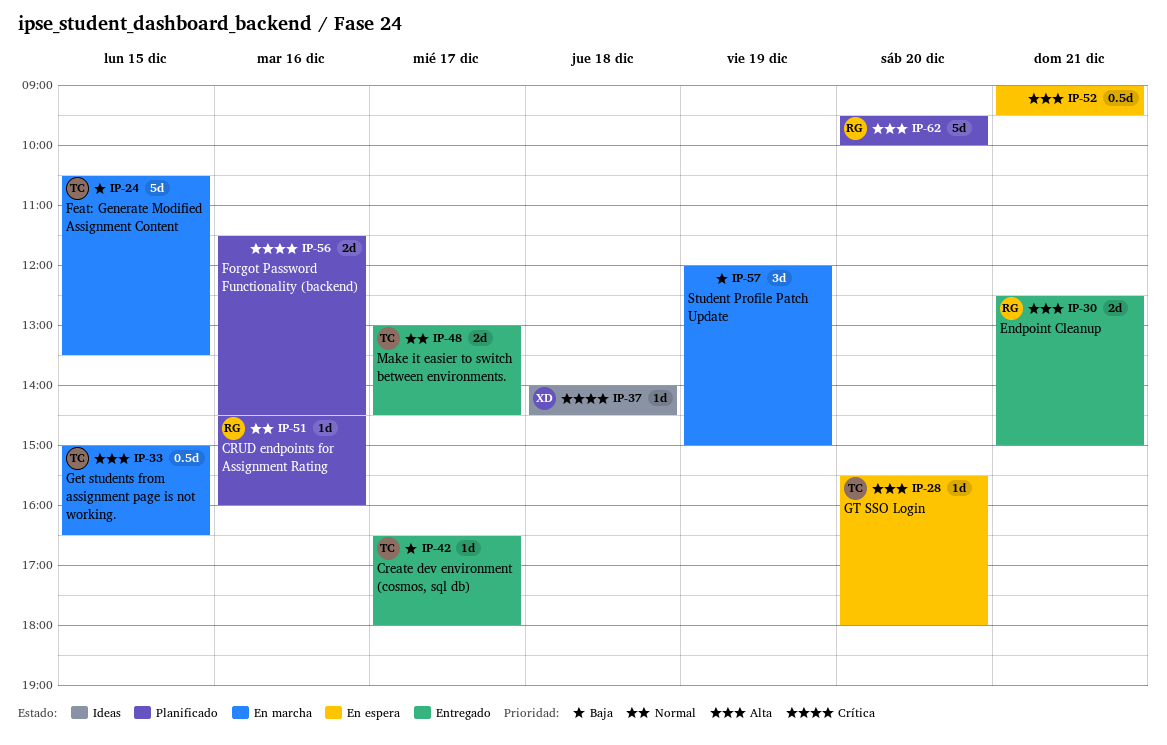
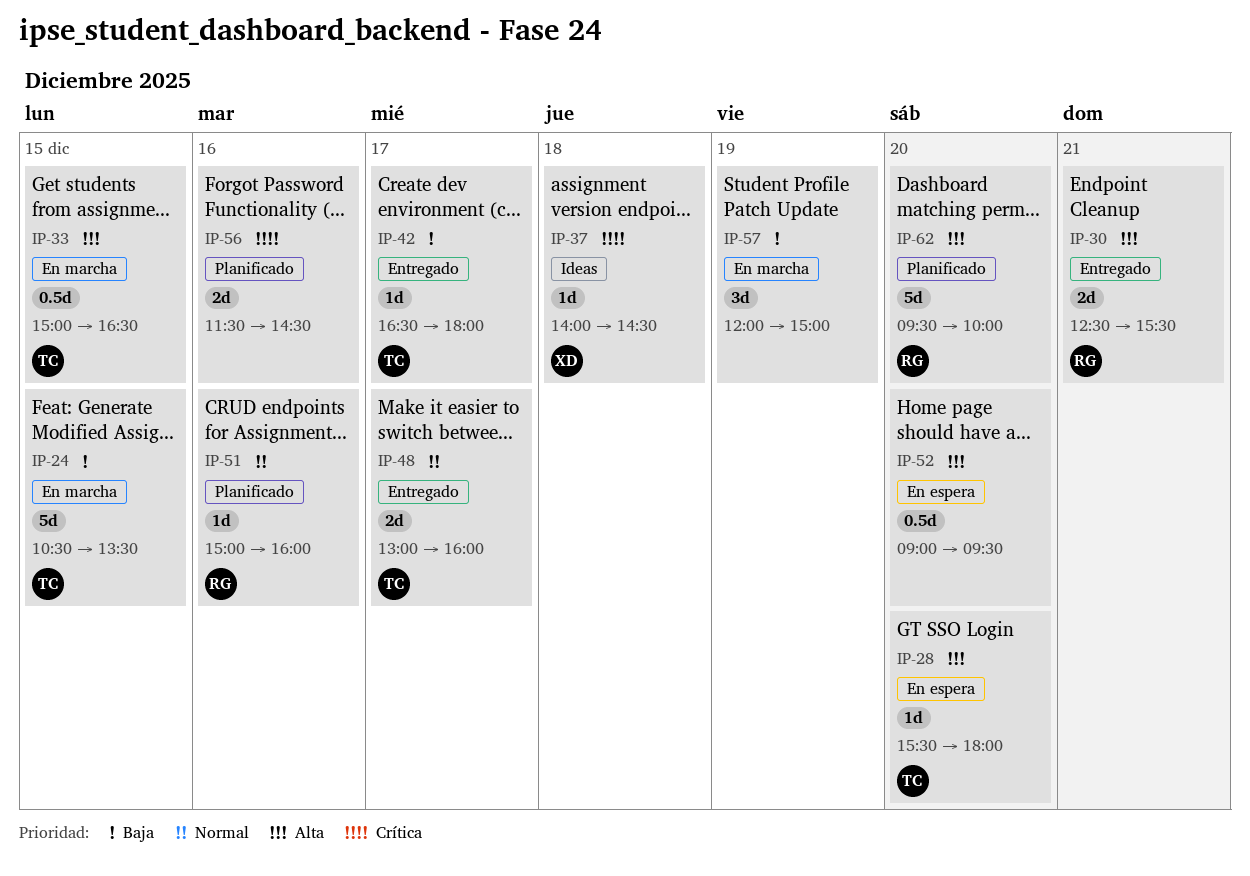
IP-30, ends: 15:00 -> 15:30
IP-48, ends: 14:30 -> 16:00
IP-51, begins: 14:30 -> 15:00
IP-52, day: Dec 21 -> Dec 20

